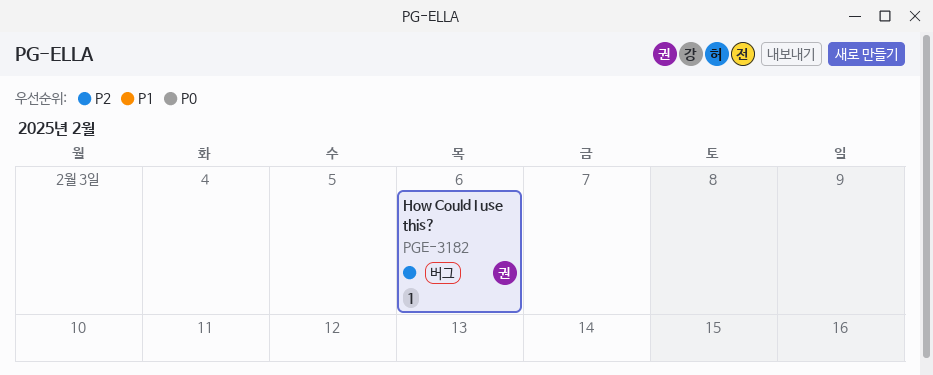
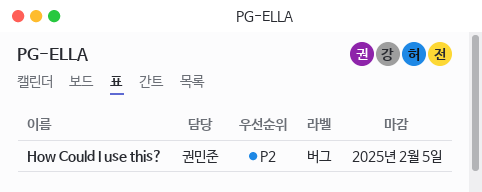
How Could I use this?, due: Feb 6 -> Feb 5

